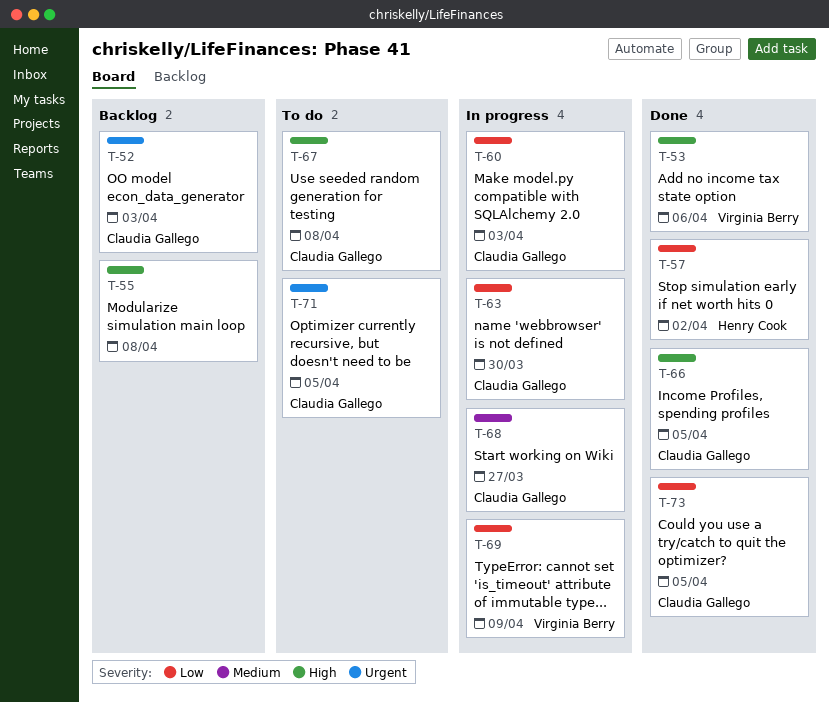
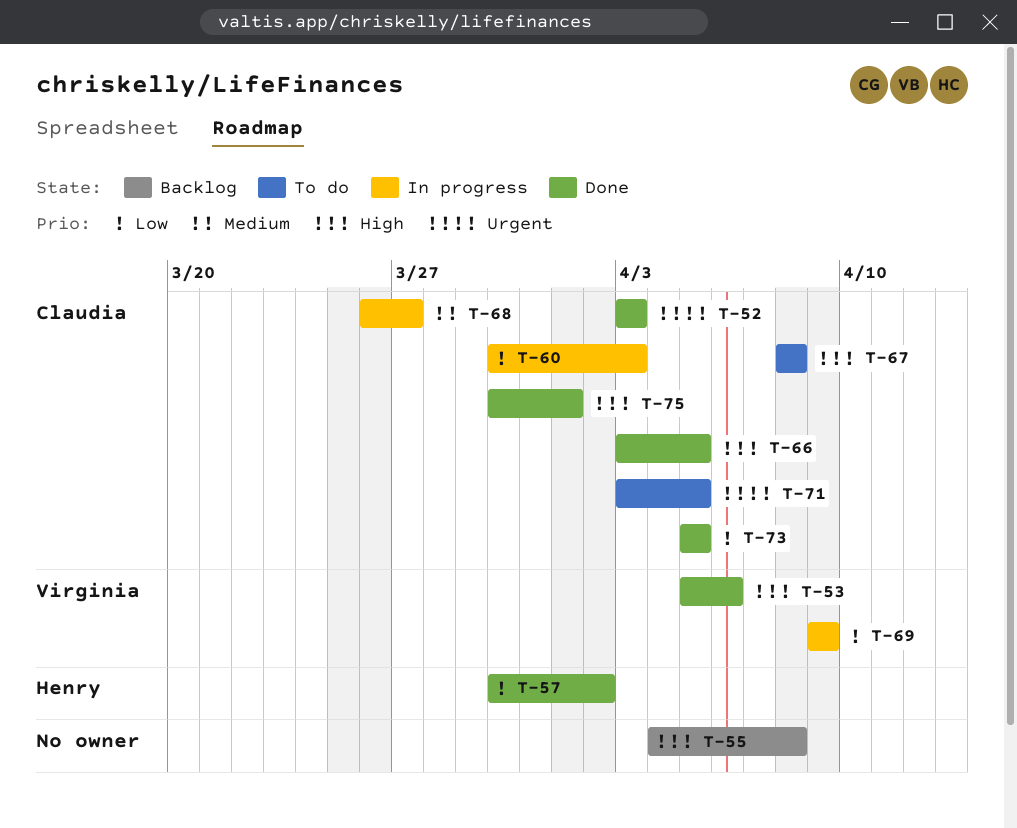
T-52, status: Backlog -> Done
T-63: present -> none
T-75: none -> present

